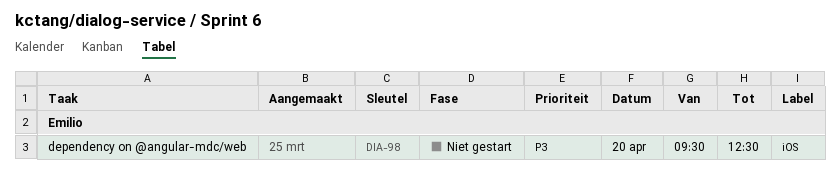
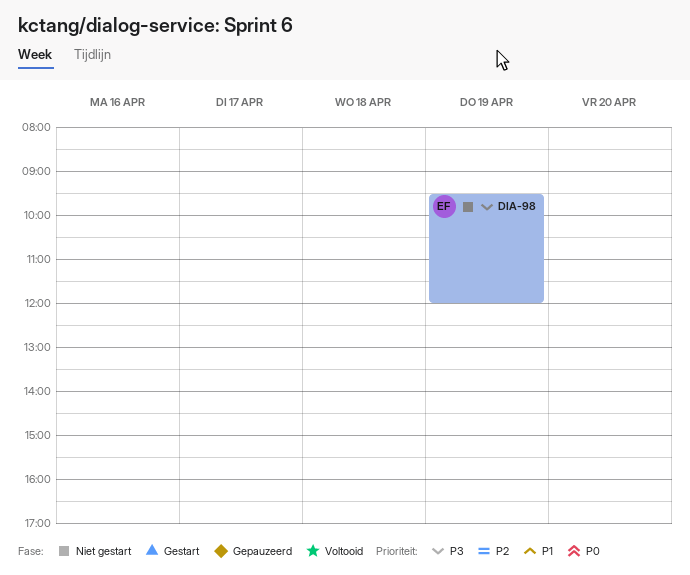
DIA-98, day: Apr 20 -> Apr 19
DIA-98, ends: 12:30 -> 12:00

